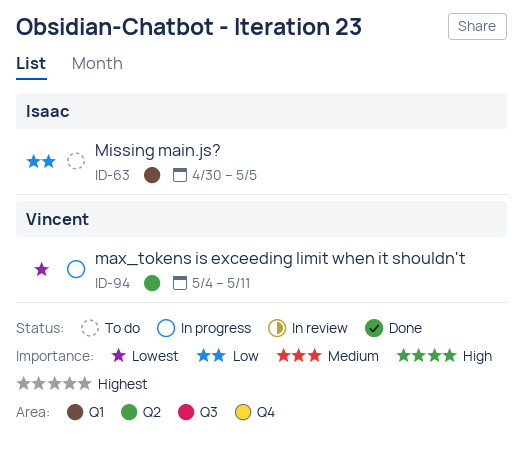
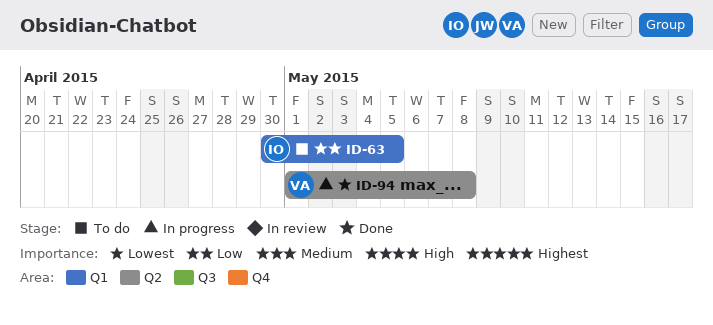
ID-94, start: May 4 -> May 1
ID-94, due: May 11 -> May 8

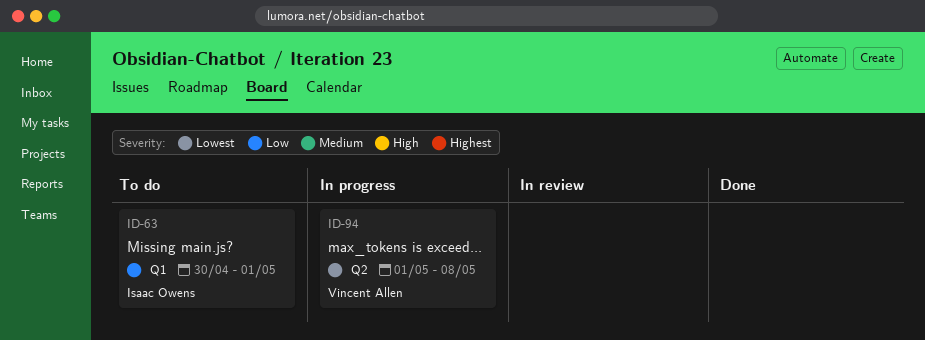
ID-63, due: May 5 -> May 1

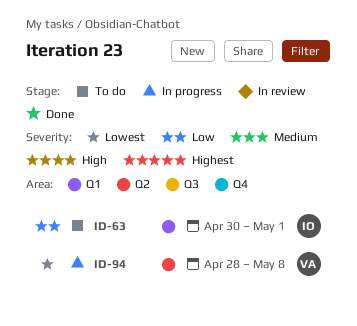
ID-94, start: May 1 -> Apr 28

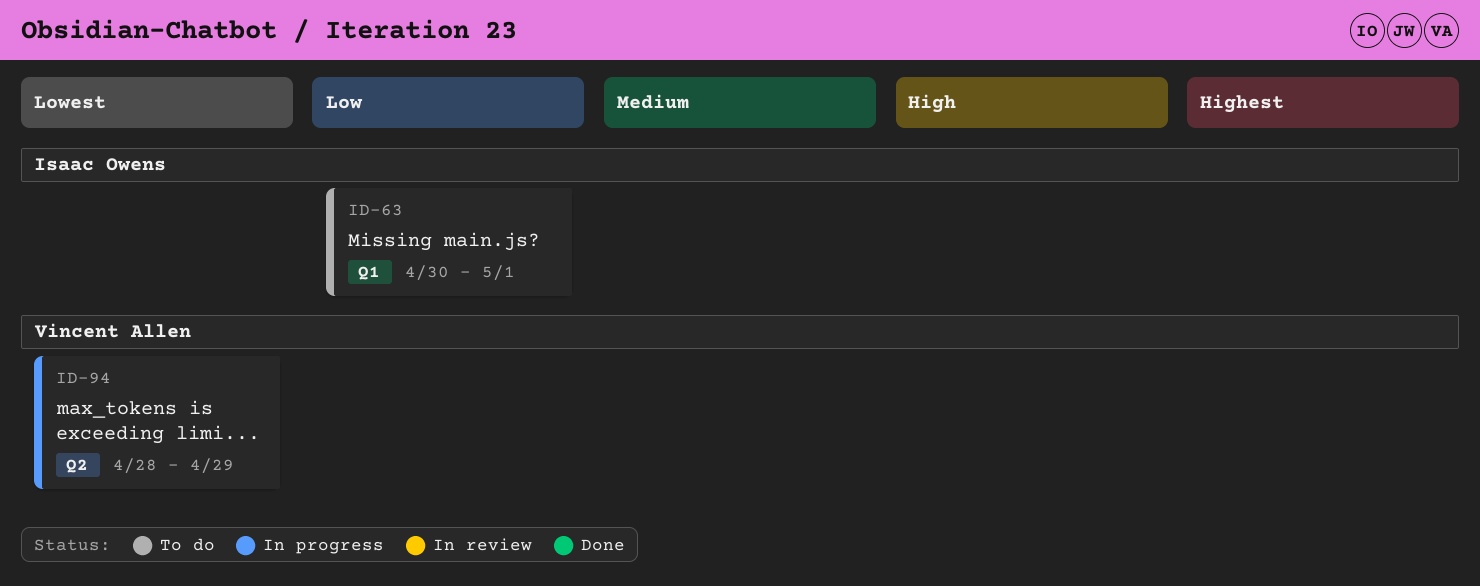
ID-94, due: May 8 -> Apr 29

